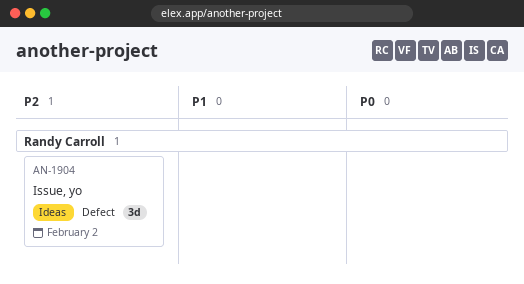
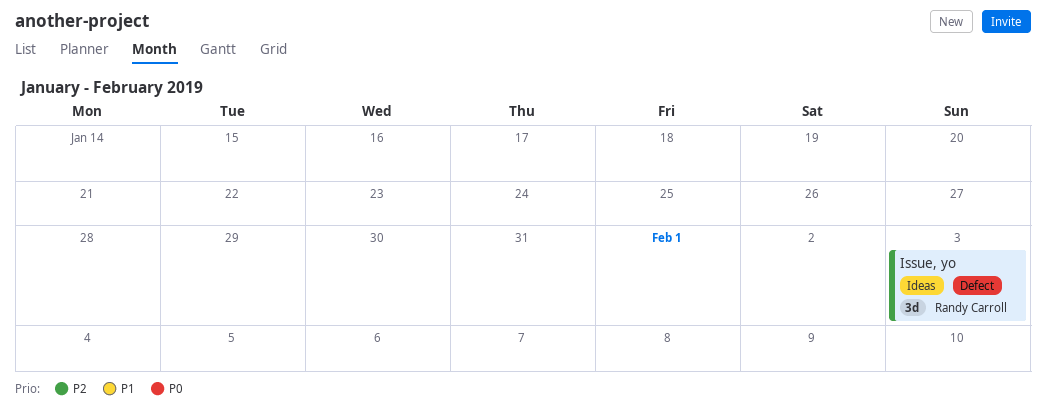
Issue, yo, due: Feb 2 -> Feb 3

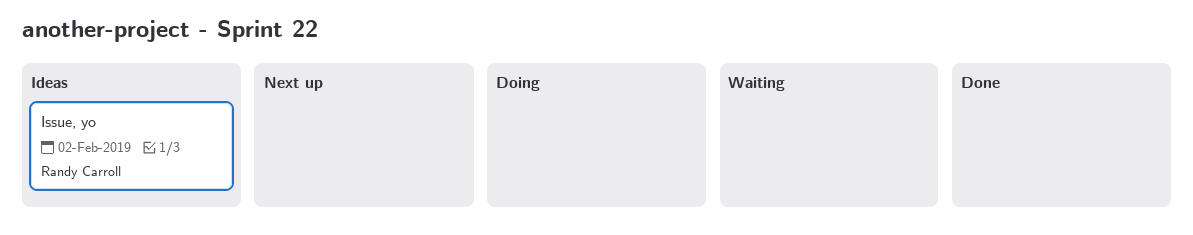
Issue, yo, due: Feb 3 -> Feb 2

